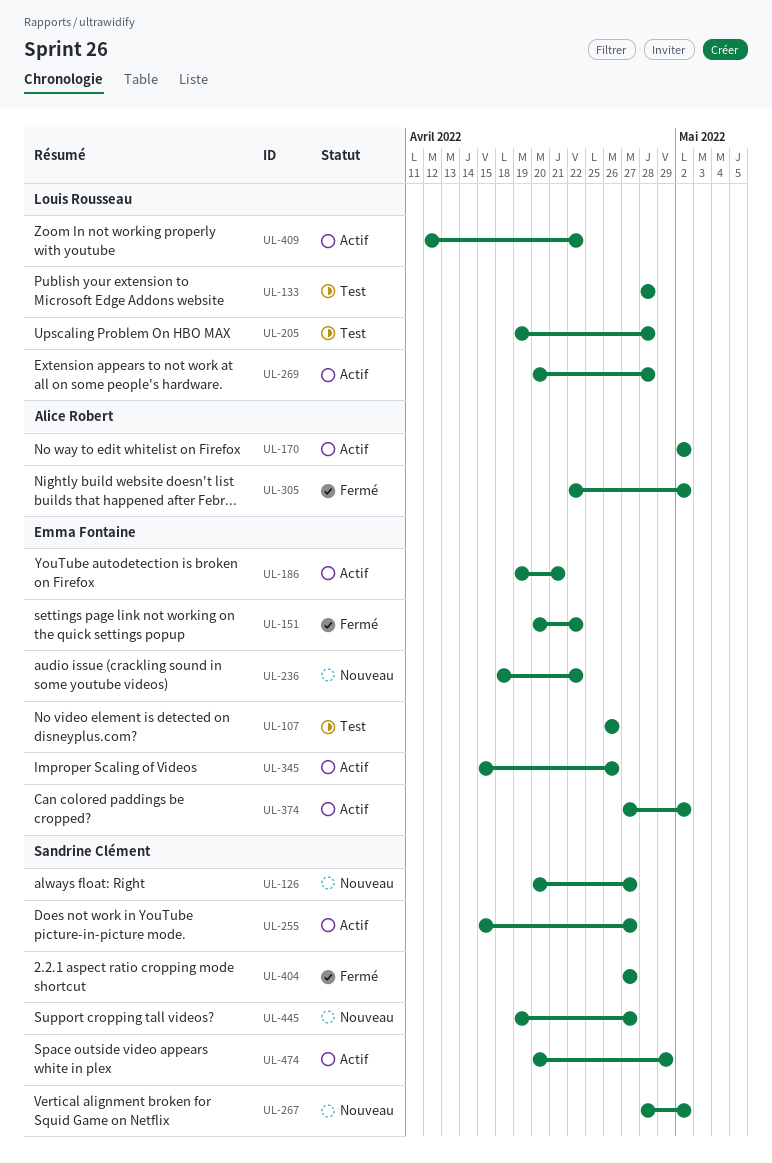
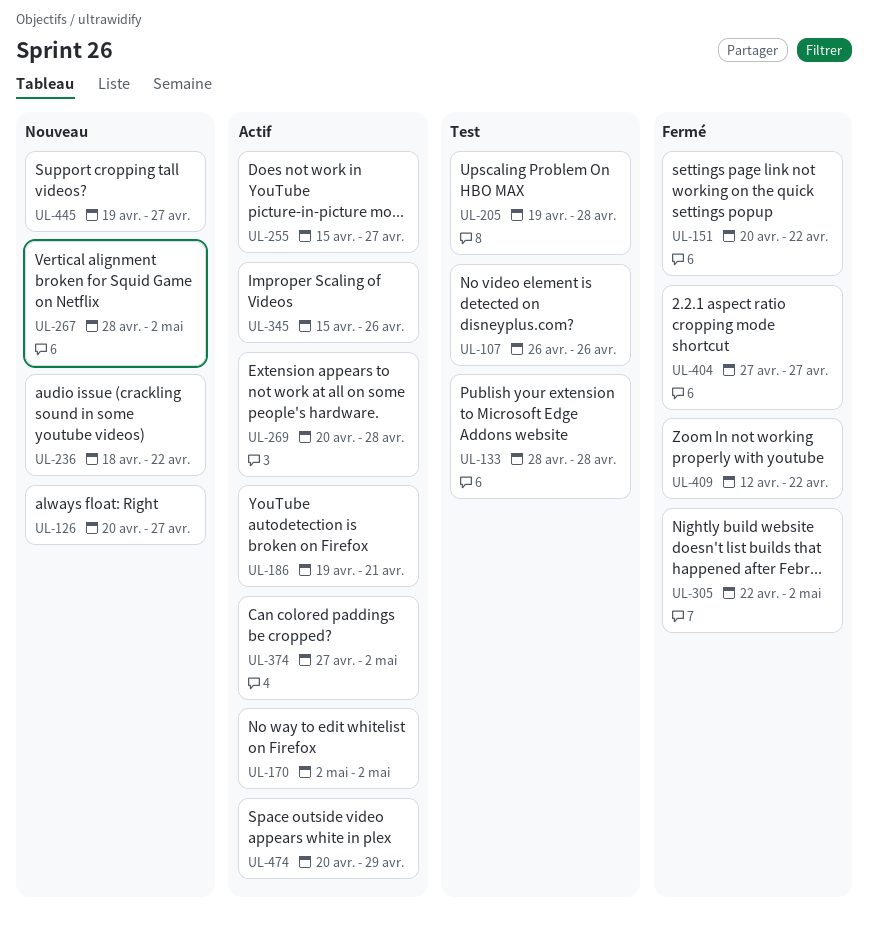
UL-409, status: Actif -> Fermé

